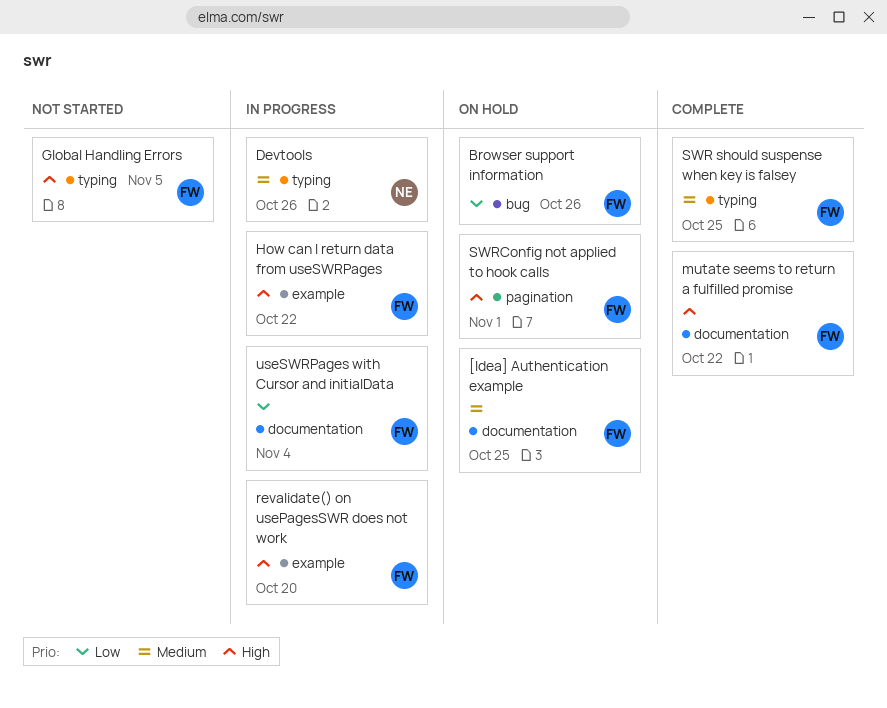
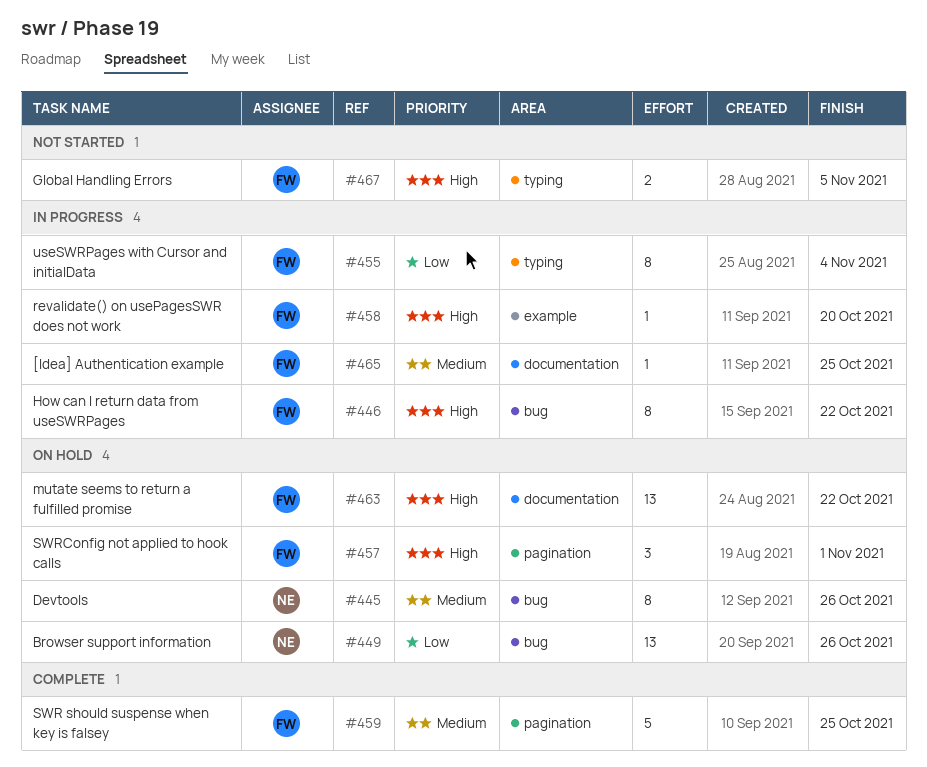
[Idea] Authentication example, status: On hold -> In progress
Browser support information, owner: FW -> NE
Devtools, status: In progress -> On hold
Devtools, label: typing -> bug
How can I return data from useSWRPages, label: example -> bug
mutate seems to return a fulfilled promise, status: Complete -> On hold
SWR should suspense when key is falsey, label: typing -> pagination
useSWRPages with Cursor and initialData, label: documentation -> typing

